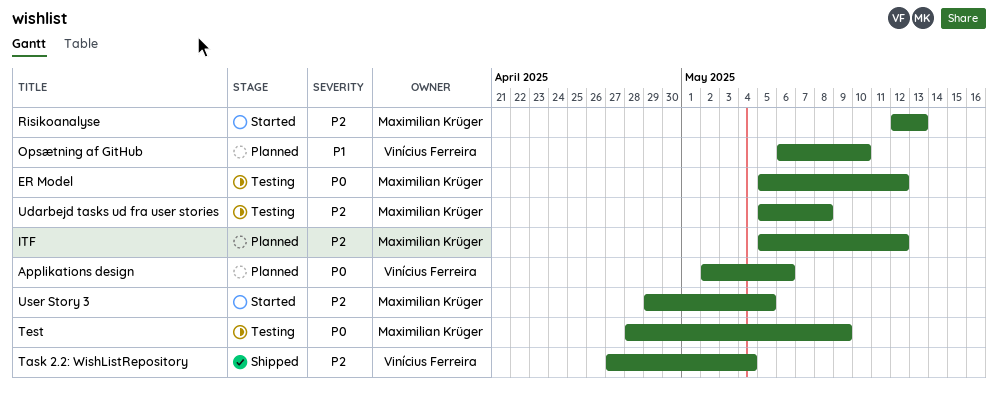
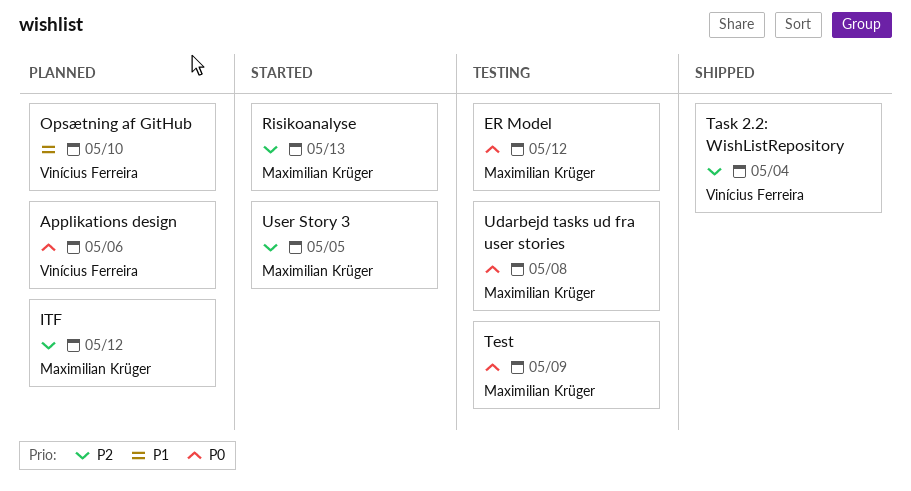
Udarbejd tasks ud fra user stories, priority: P2 -> P0

